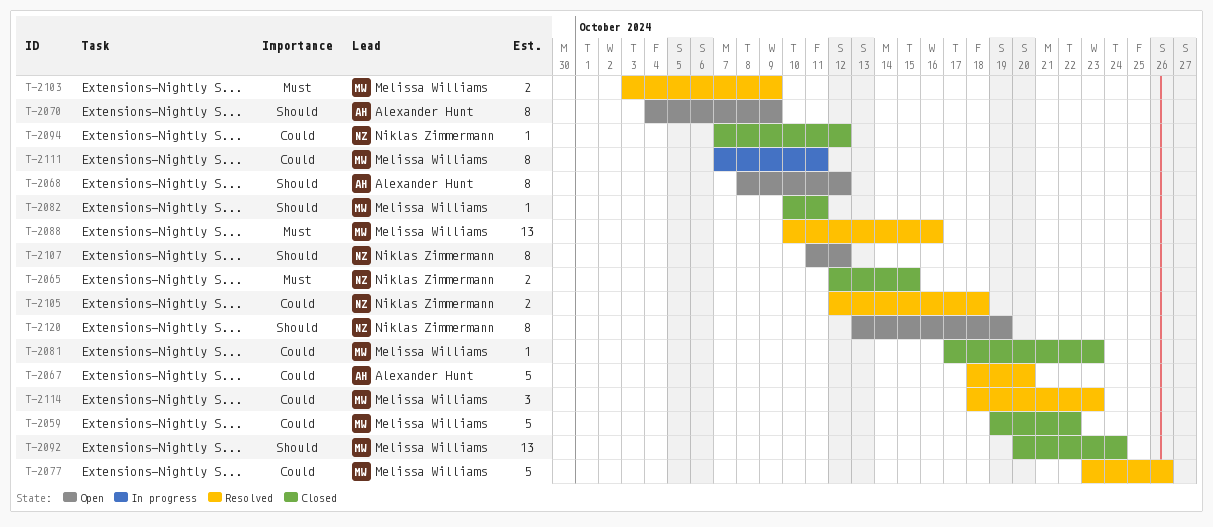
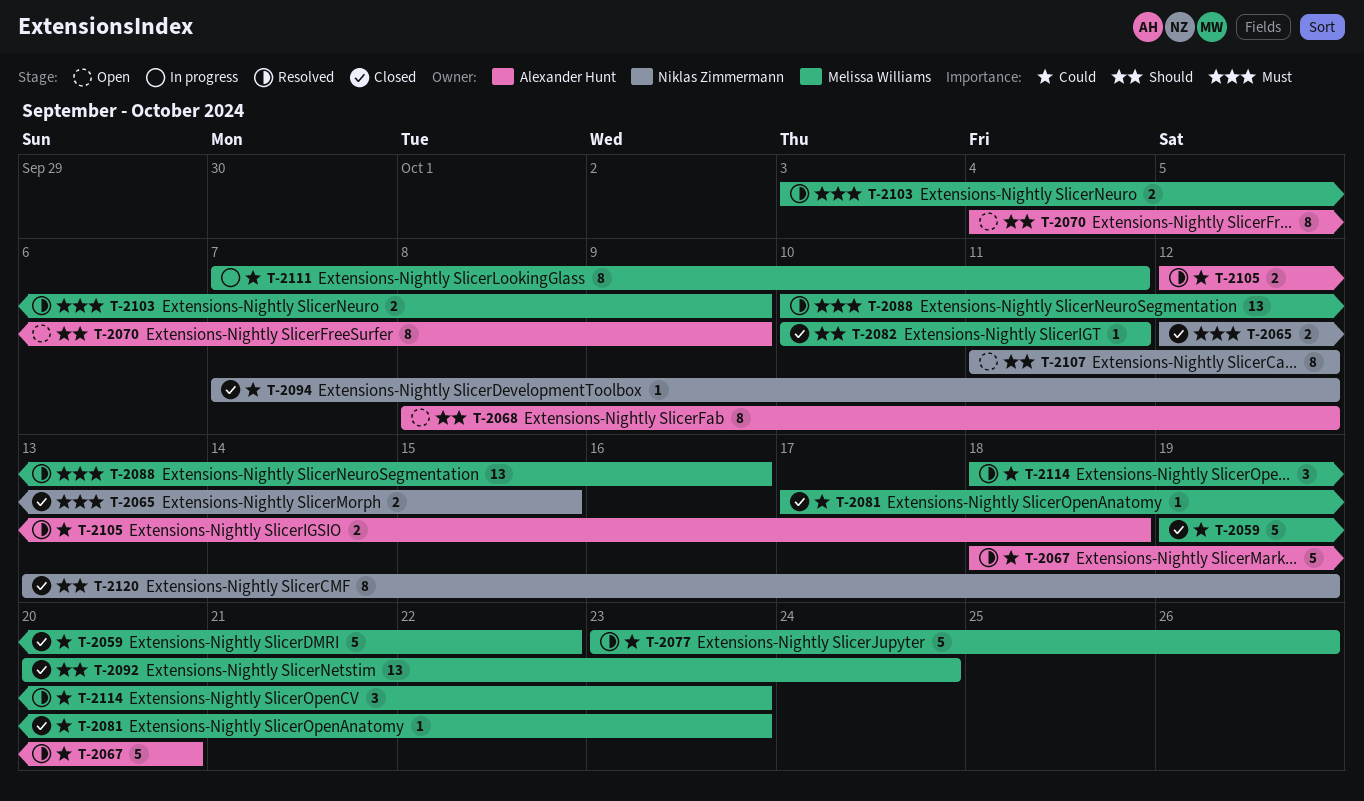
T-2105, owner: Niklas Zimmermann -> Alexander Hunt
T-2120, status: Open -> Closed

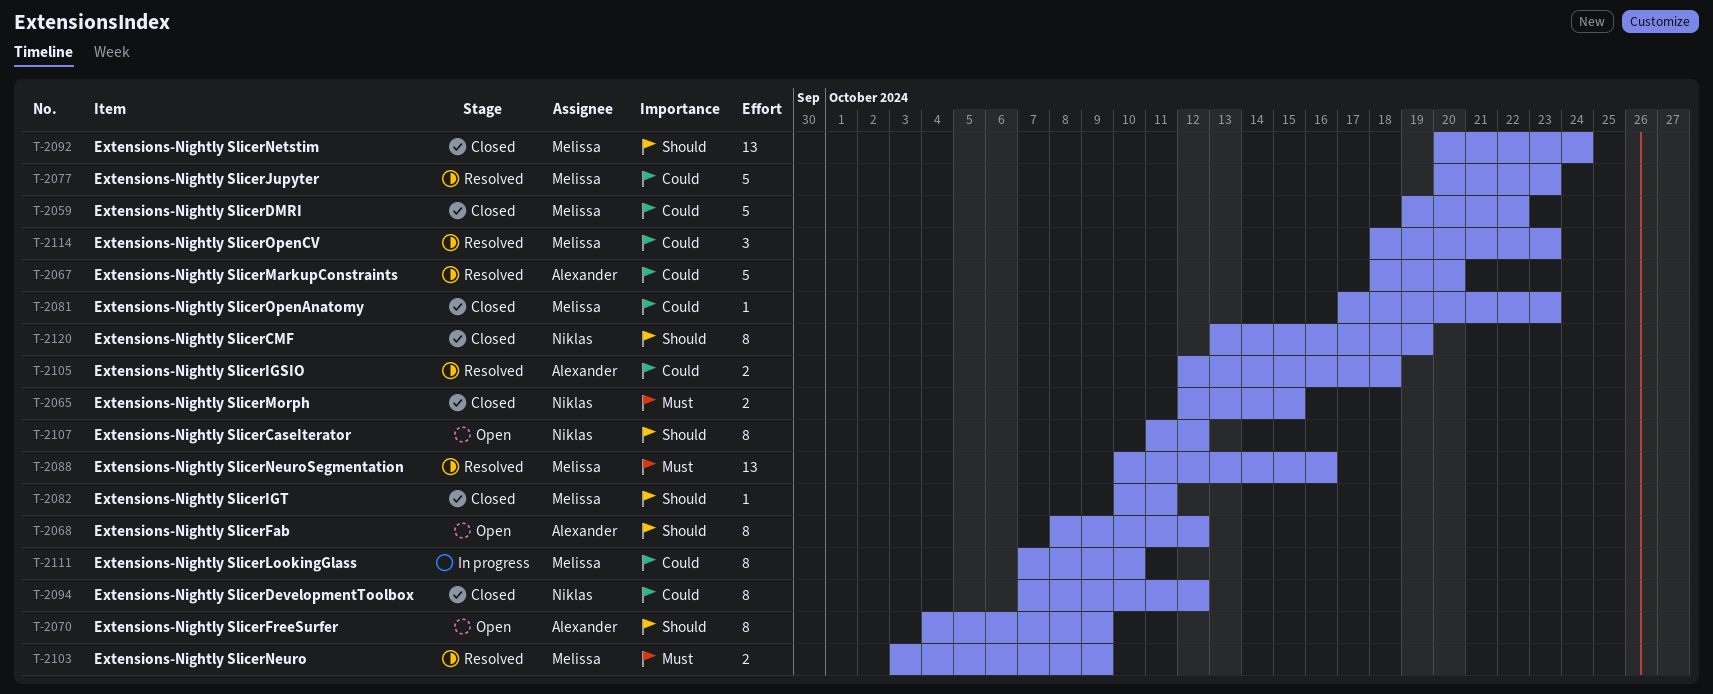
T-2077, start: Oct 23 -> Oct 20
T-2077, due: Oct 26 -> Oct 23
T-2094, estimate: 1 -> 8
T-2111, due: Oct 11 -> Oct 10

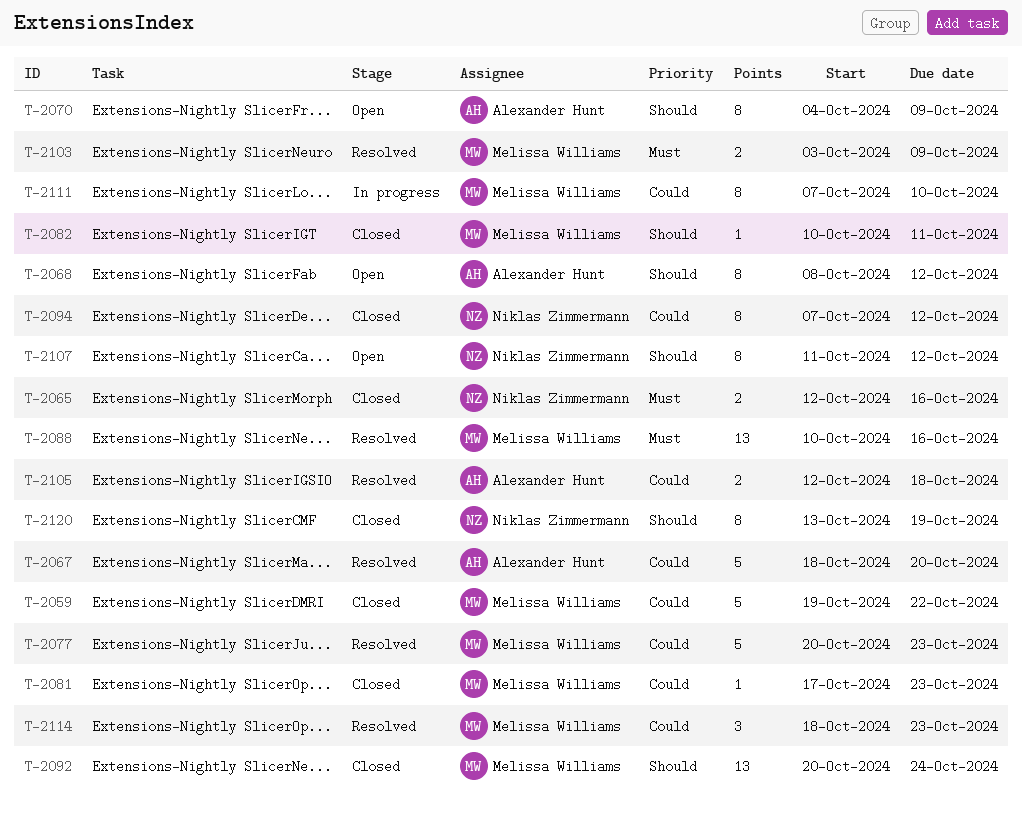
T-2065, due: Oct 15 -> Oct 16

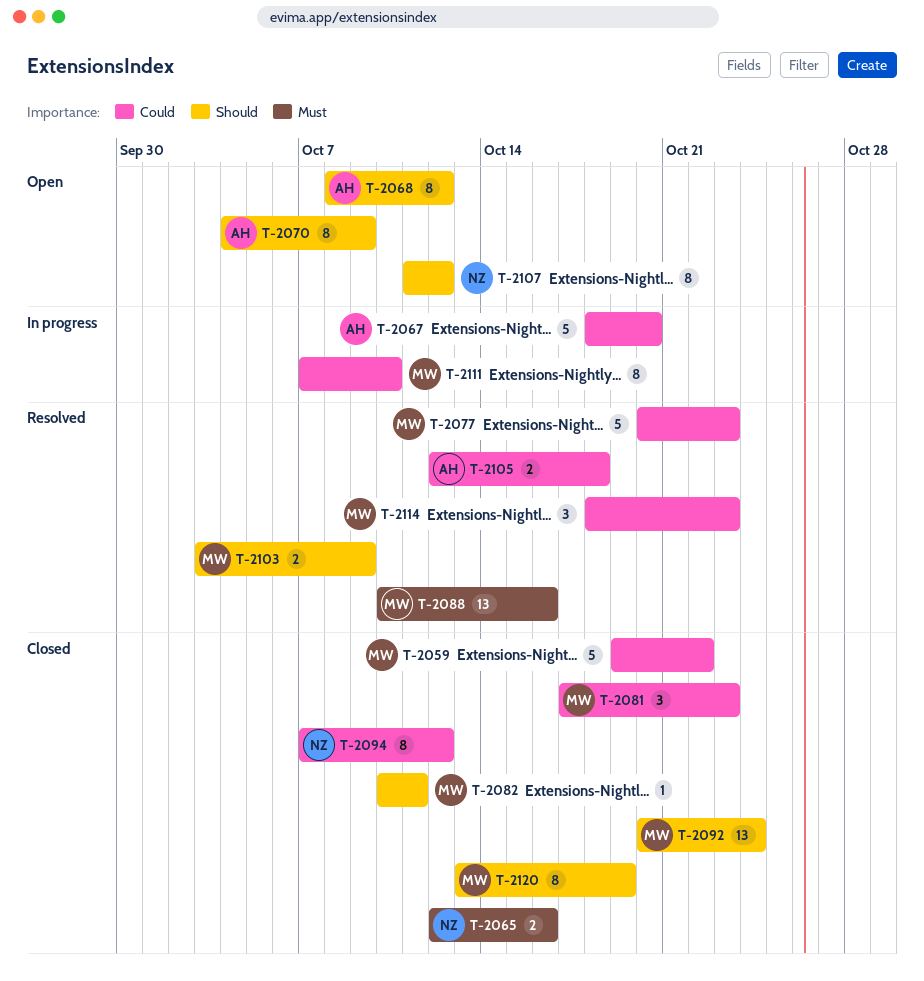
T-2067, status: Resolved -> In progress
T-2081, estimate: 1 -> 3
T-2103, priority: Must -> Should
T-2120, owner: Niklas Zimmermann -> Melissa Williams

